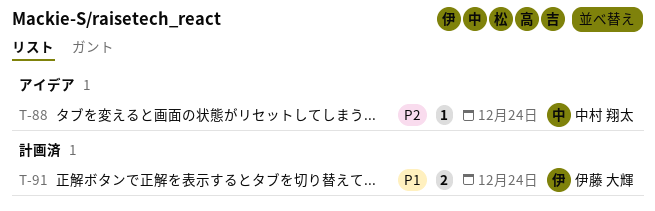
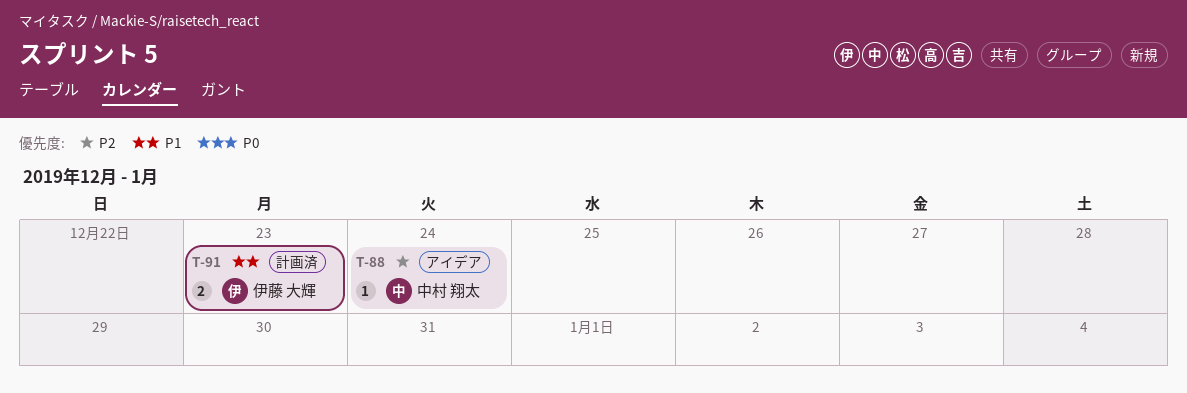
T-91, due: Dec 24 -> Dec 23

